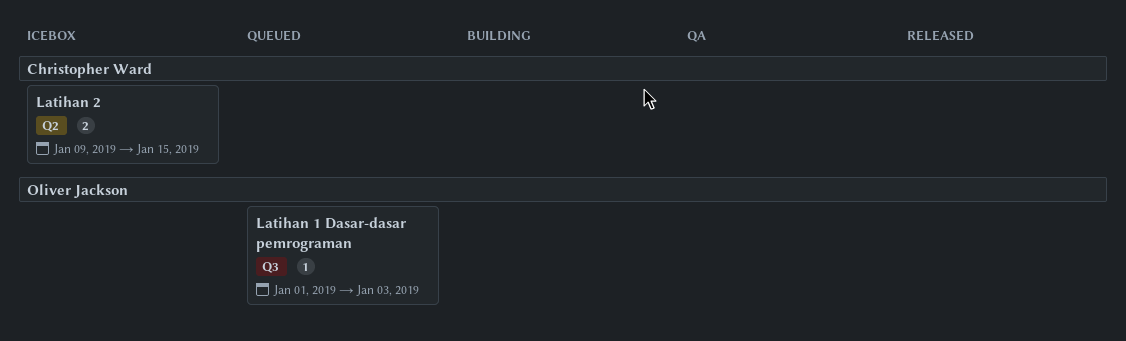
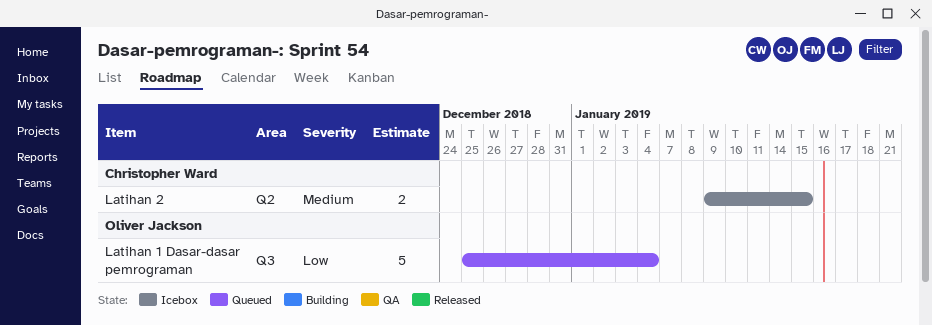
Latihan 1 Dasar-dasar pemrograman, estimate: 1 -> 5
Latihan 1 Dasar-dasar pemrograman, start: Jan 1 -> Dec 25
Latihan 1 Dasar-dasar pemrograman, due: Jan 3 -> Jan 4

